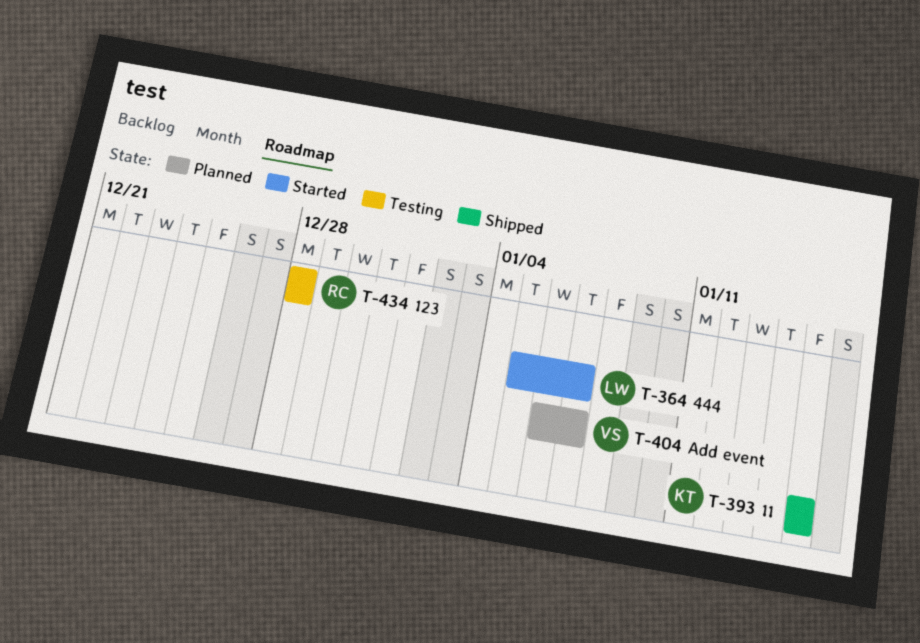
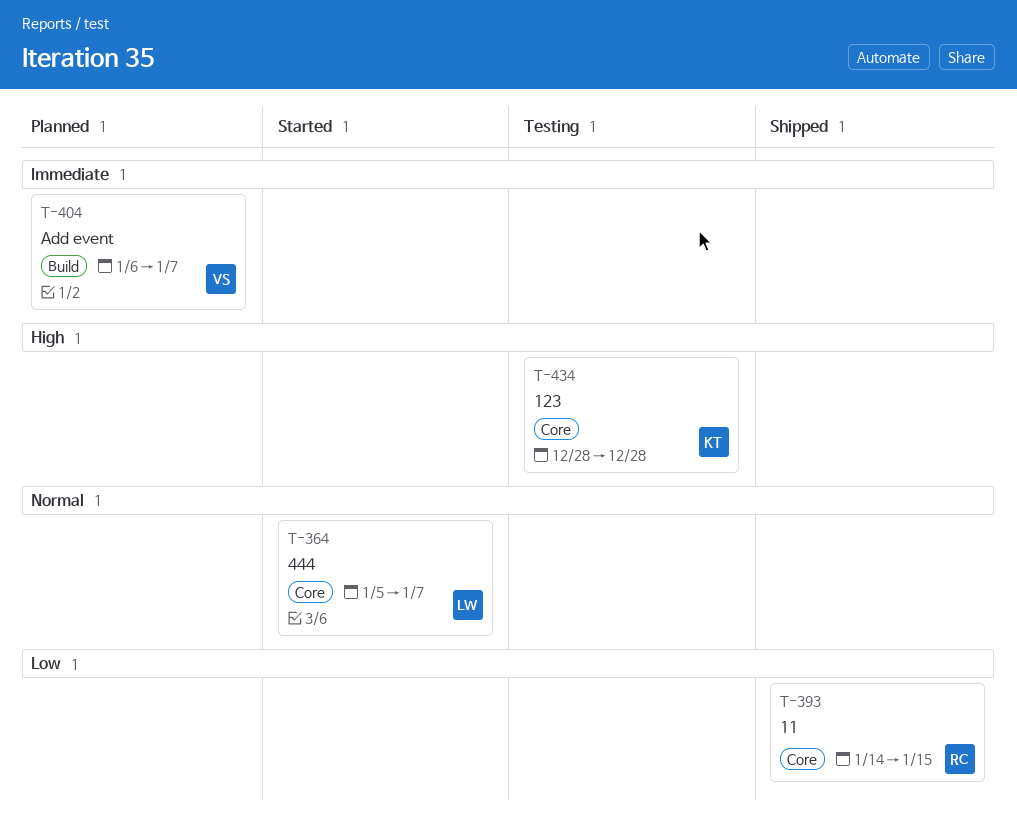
T-393, owner: KT -> RC
T-393, start: Jan 15 -> Jan 14
T-434, owner: RC -> KT

